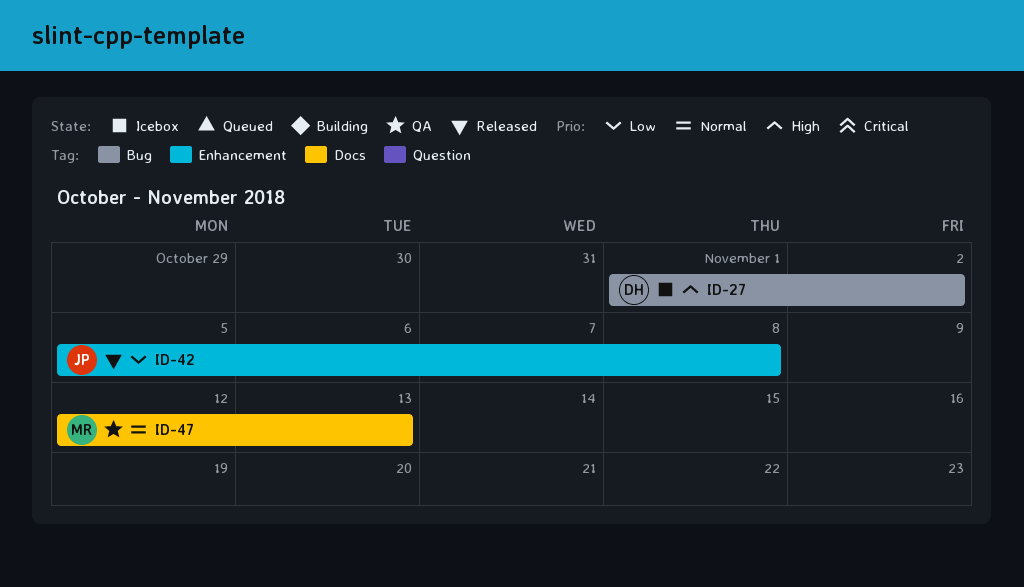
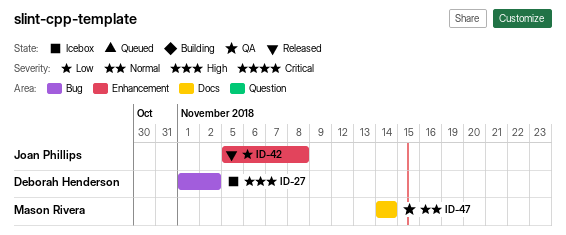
ID-47, start: Nov 12 -> Nov 14
ID-47, due: Nov 13 -> Nov 14

